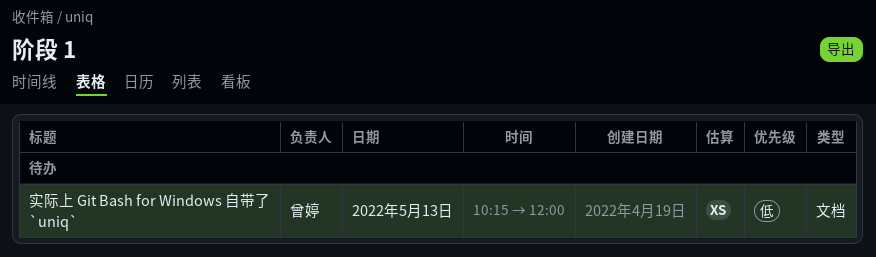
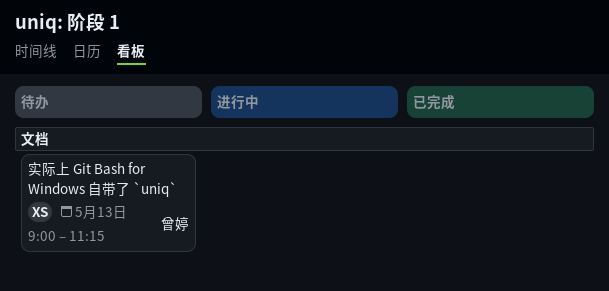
实际上 Git Bash for Windows 自带了 `uniq`, begins: 10:15 -> 09:00
实际上 Git Bash for Windows 自带了 `uniq`, ends: 12:00 -> 11:15

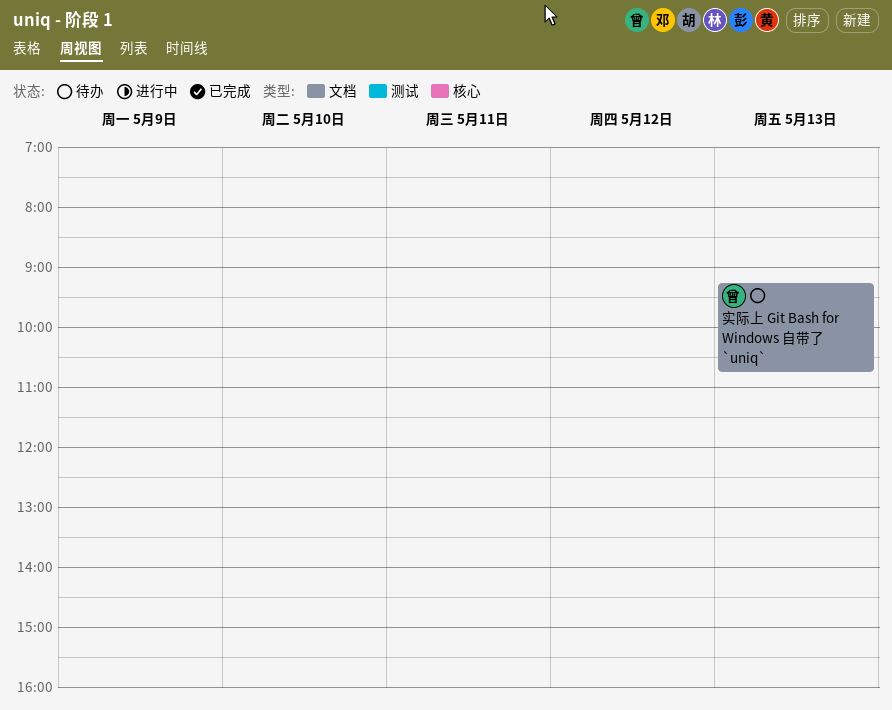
实际上 Git Bash for Windows 自带了 `uniq`, begins: 09:00 -> 09:15
实际上 Git Bash for Windows 自带了 `uniq`, ends: 11:15 -> 10:45

